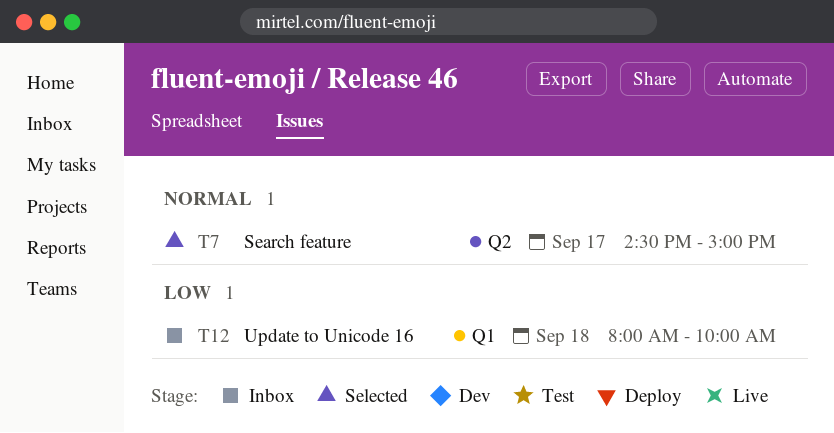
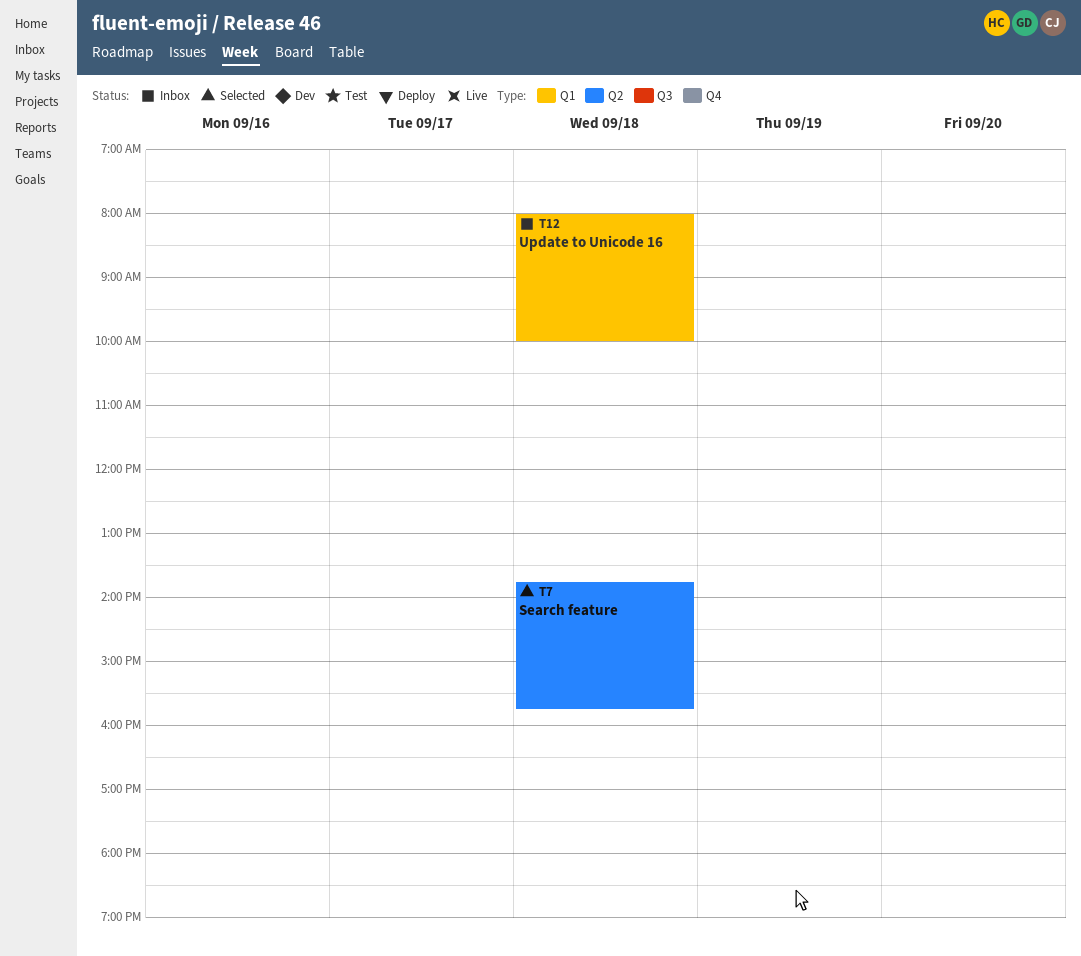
T7, day: Sep 17 -> Sep 18
T7, begins: 14:30 -> 13:45
T7, ends: 15:00 -> 15:45

